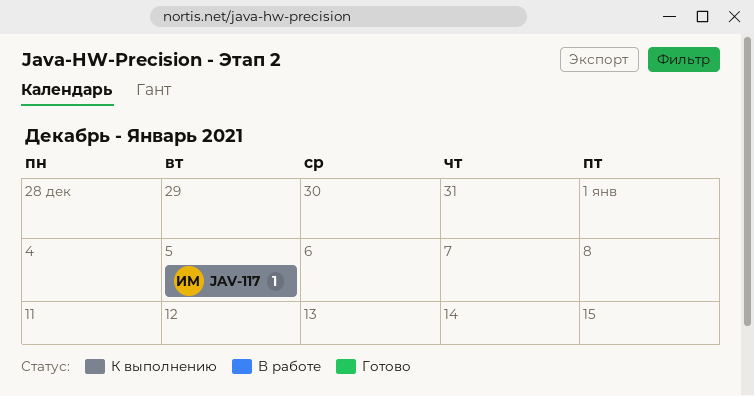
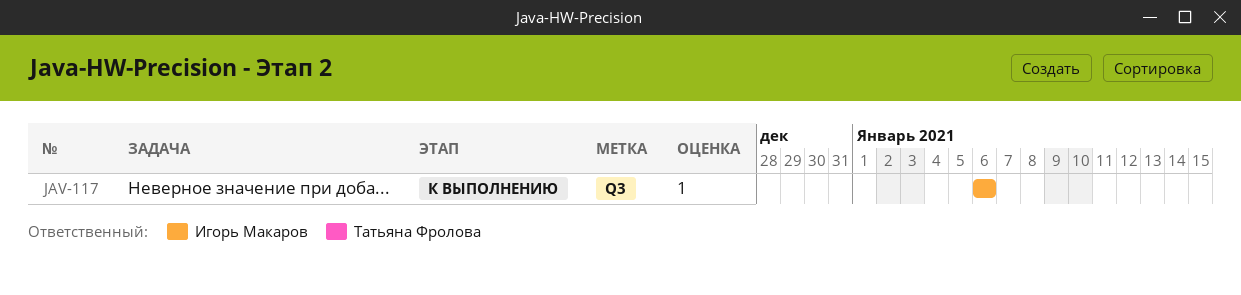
JAV-117, start: Jan 5 -> Jan 6
JAV-117, due: Jan 5 -> Jan 6

